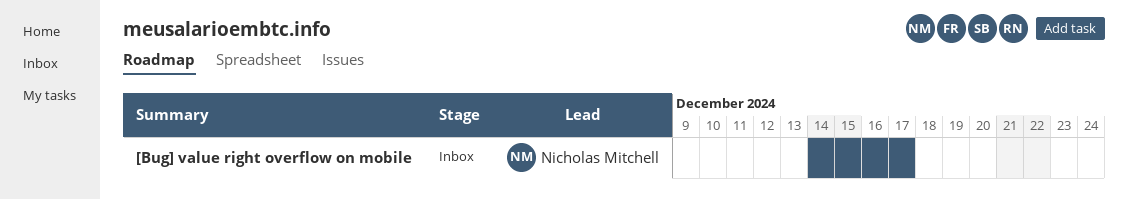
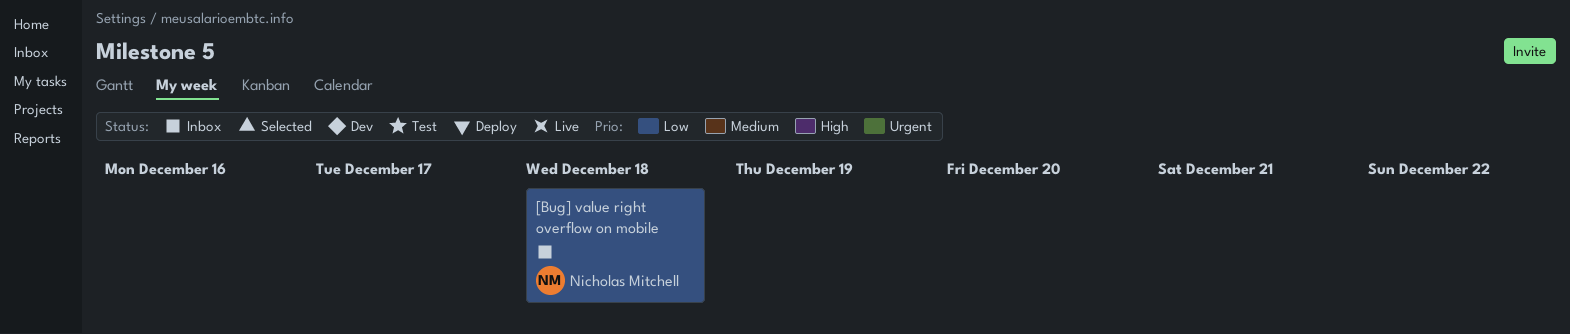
[Bug] value right overflow on mobile, due: Dec 17 -> Dec 18

